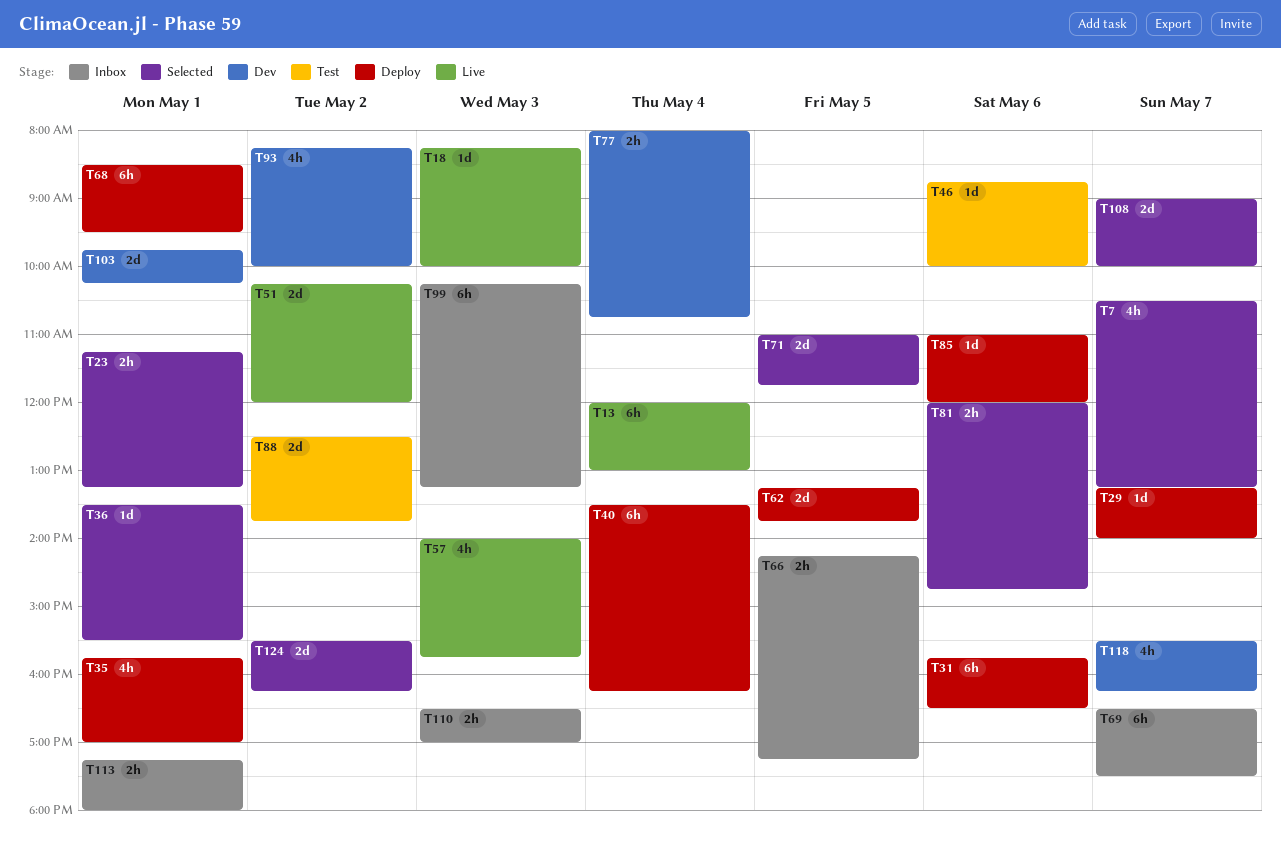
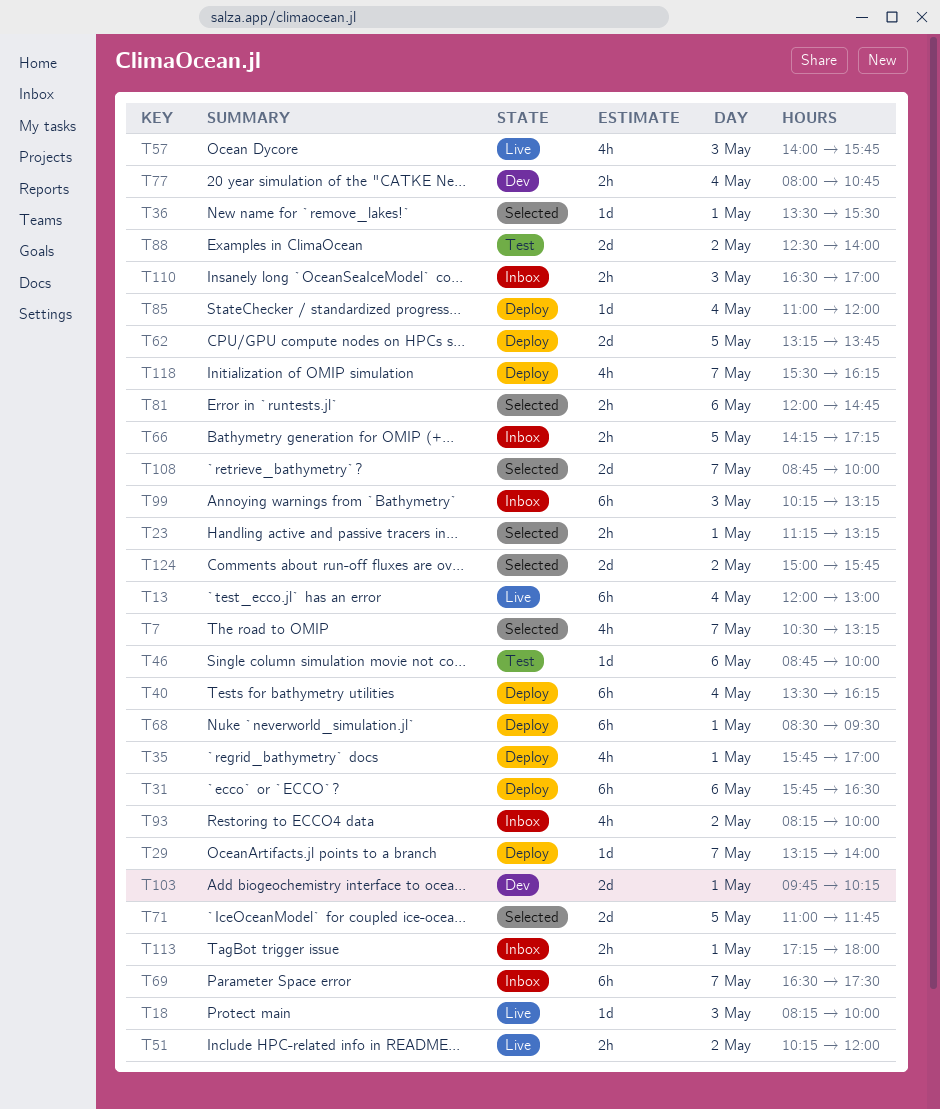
T51, estimate: 2d -> 2h
T85, day: May 6 -> May 4
T88, ends: 13:45 -> 14:00
T93, status: Dev -> Inbox
T108, begins: 09:00 -> 08:45
T118, status: Dev -> Deploy
T124, begins: 15:30 -> 15:00
T124, ends: 16:15 -> 15:45

